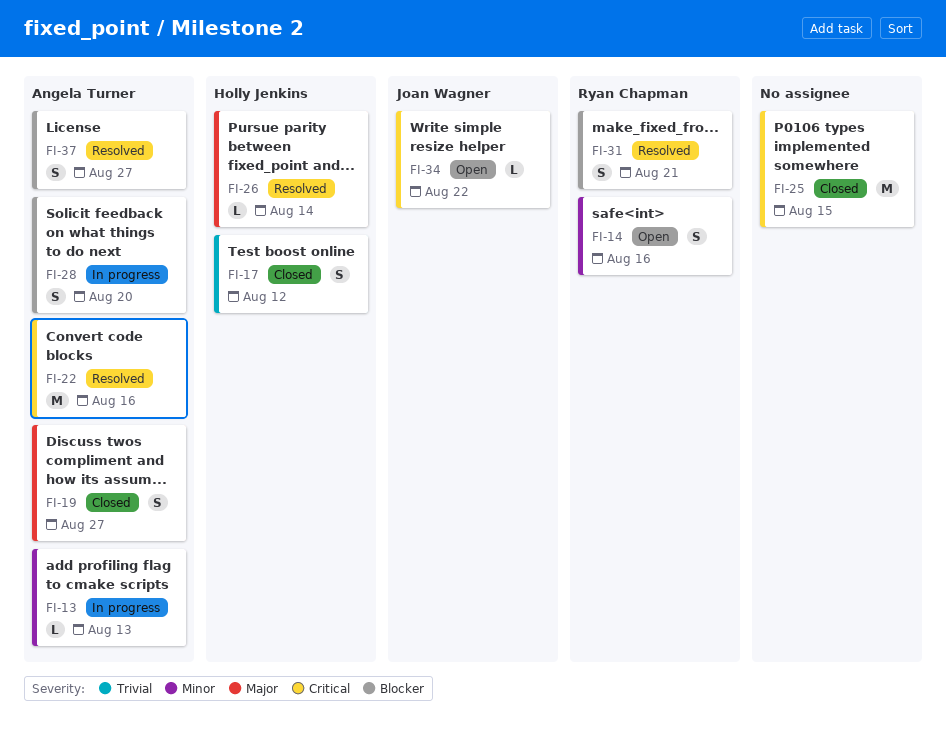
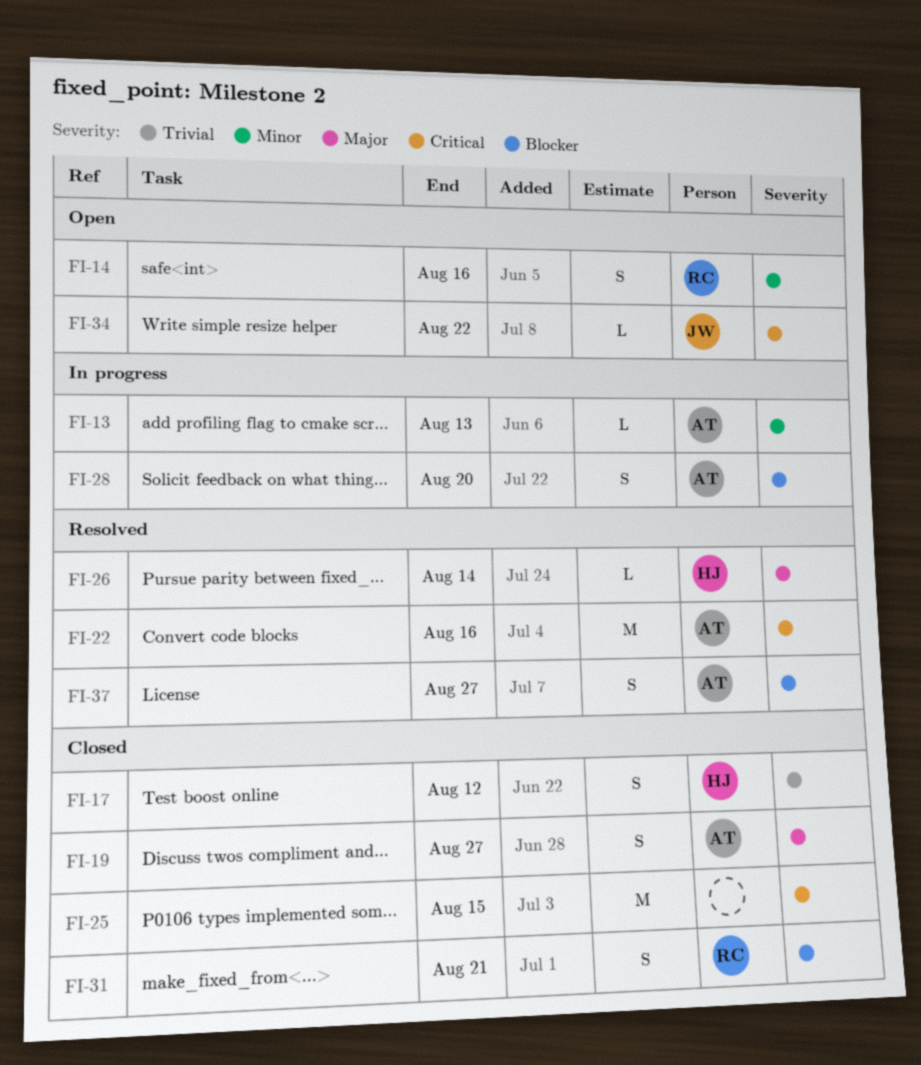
FI-31, status: Resolved -> Closed

